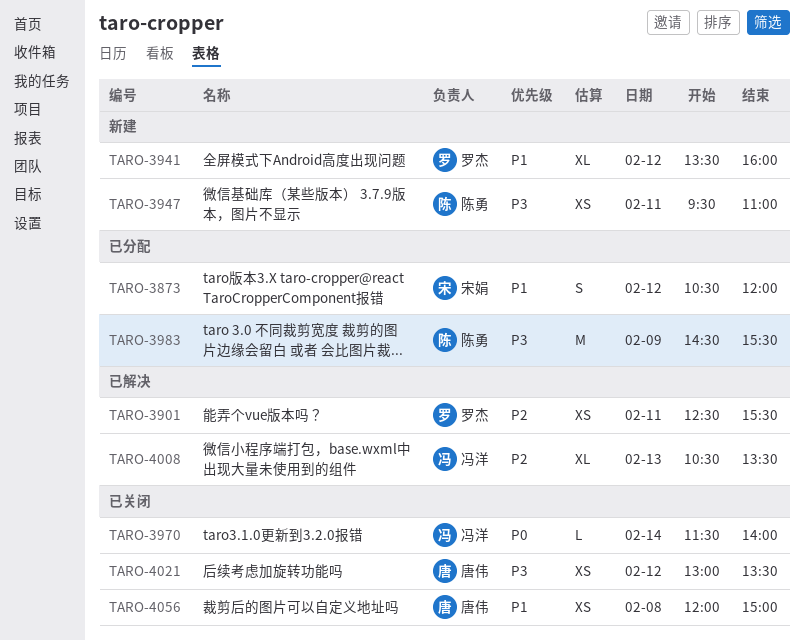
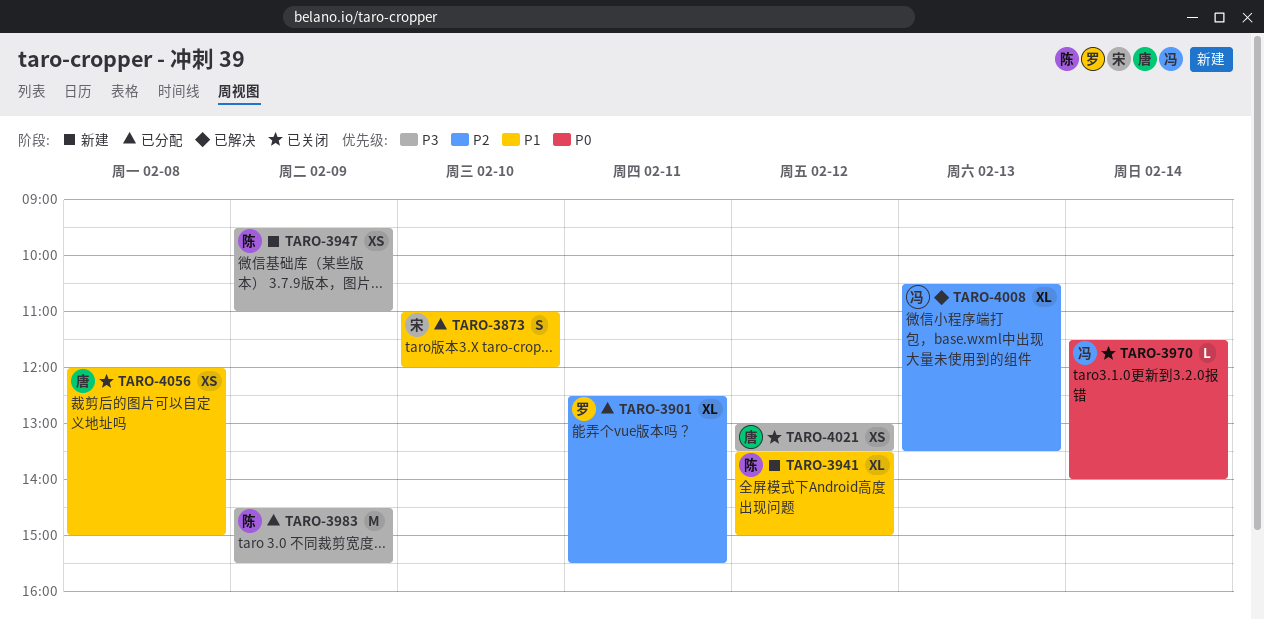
TARO-3873, day: Feb 12 -> Feb 10
TARO-3873, begins: 10:30 -> 11:00
TARO-3901, status: 已解决 -> 已分配
TARO-3901, estimate: XS -> XL
TARO-3941, owner: 罗杰 -> 陈勇
TARO-3941, ends: 16:00 -> 15:00
TARO-3947, day: Feb 11 -> Feb 9

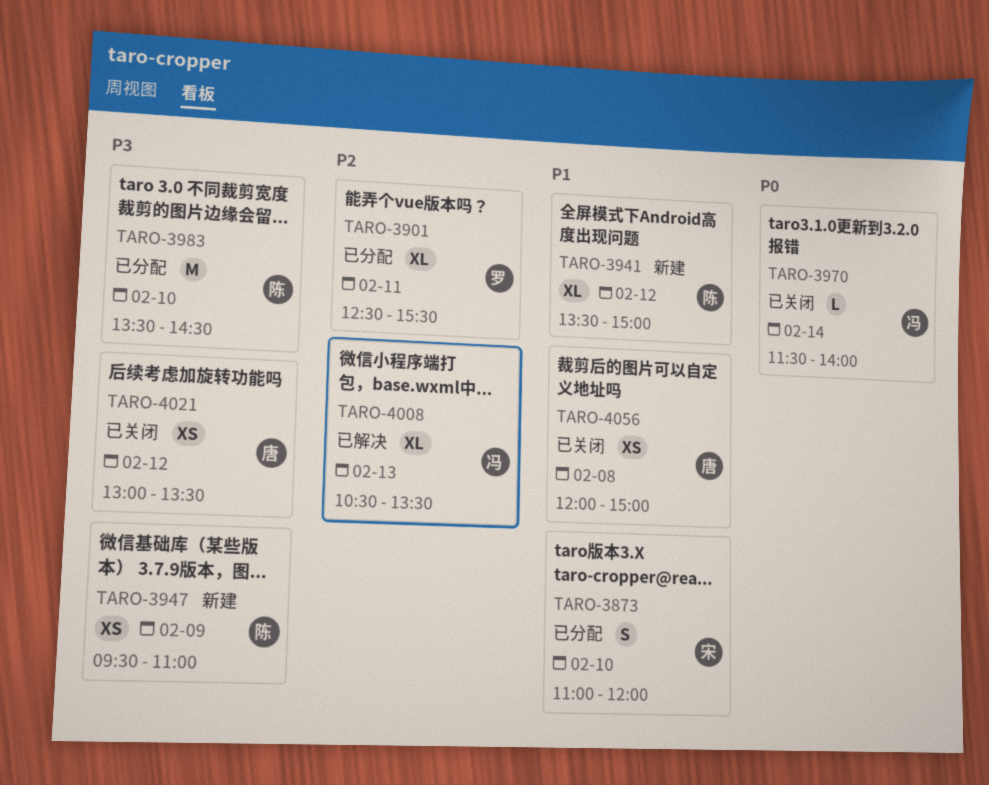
TARO-3983, day: Feb 9 -> Feb 10
TARO-3983, begins: 14:30 -> 13:30
TARO-3983, ends: 15:30 -> 14:30

